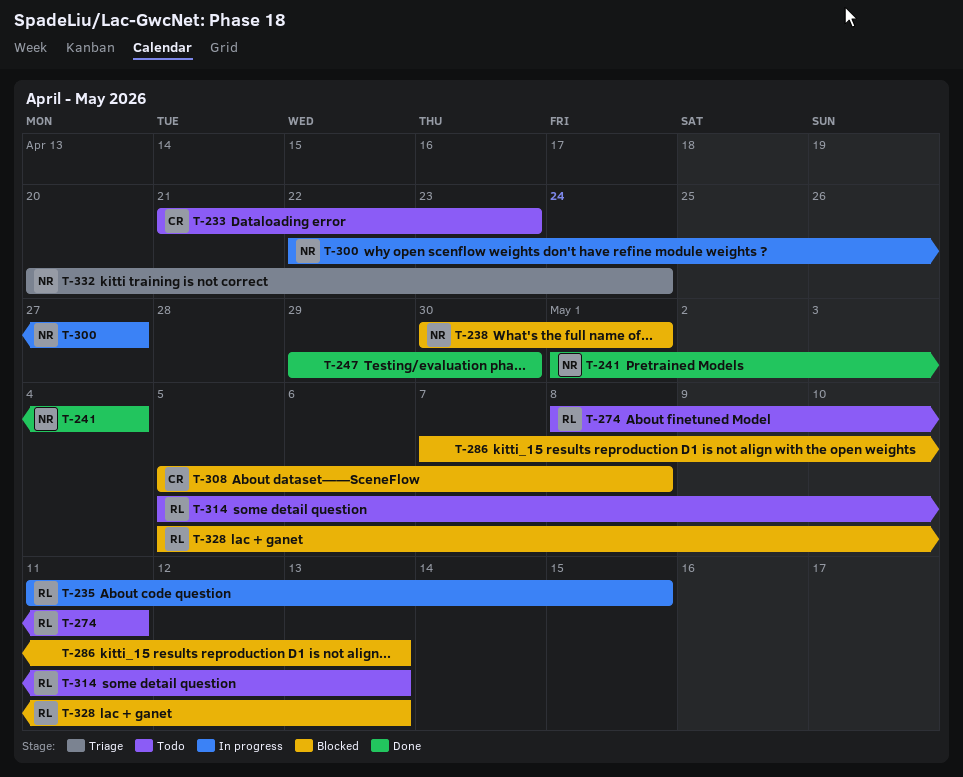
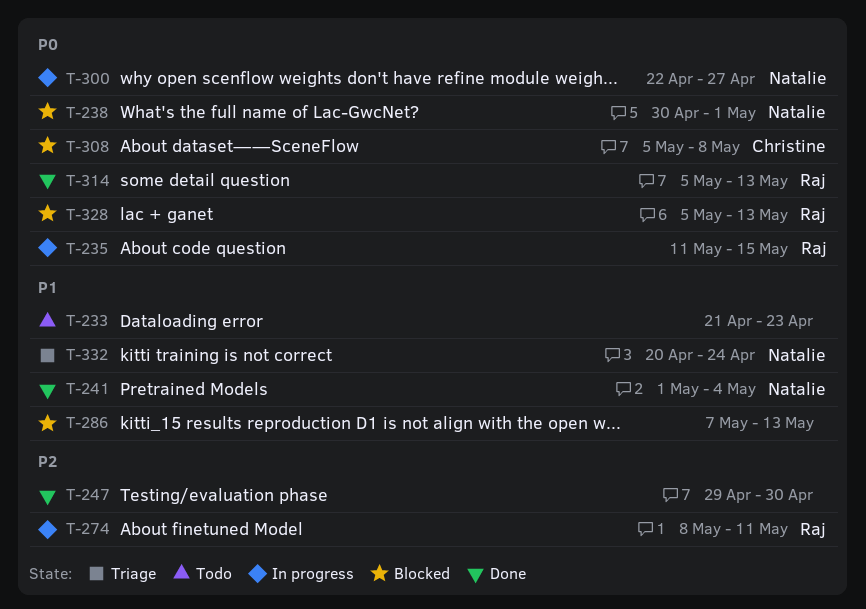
T-233, owner: Christine -> none
T-274, status: Todo -> In progress
T-314, status: Todo -> Done

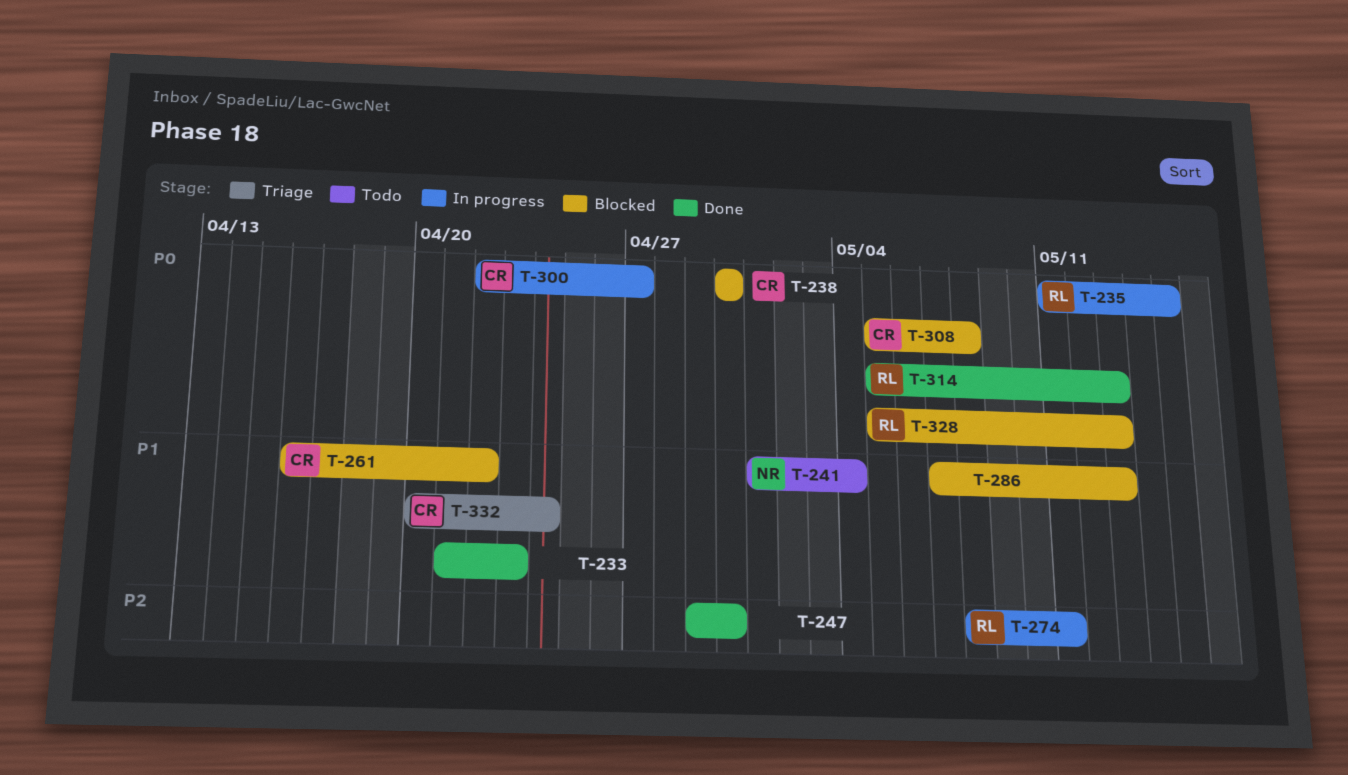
T-233, status: Todo -> Done
T-238, owner: Natalie -> Christine
T-238, due: May 1 -> Apr 30
T-241, status: Done -> Todo
T-261: none -> present
T-300, owner: Natalie -> Christine
T-332, owner: Natalie -> Christine

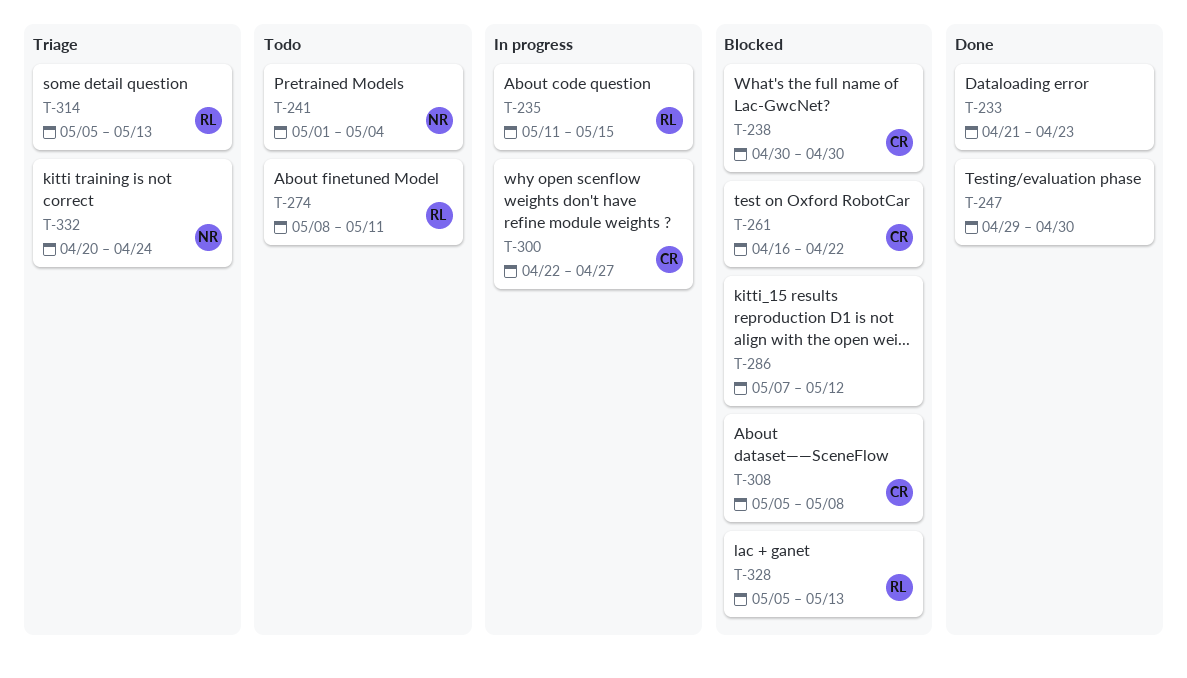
T-274, status: In progress -> Todo
T-286, due: May 13 -> May 12
T-314, status: Done -> Triage
T-332, owner: CR -> NR

